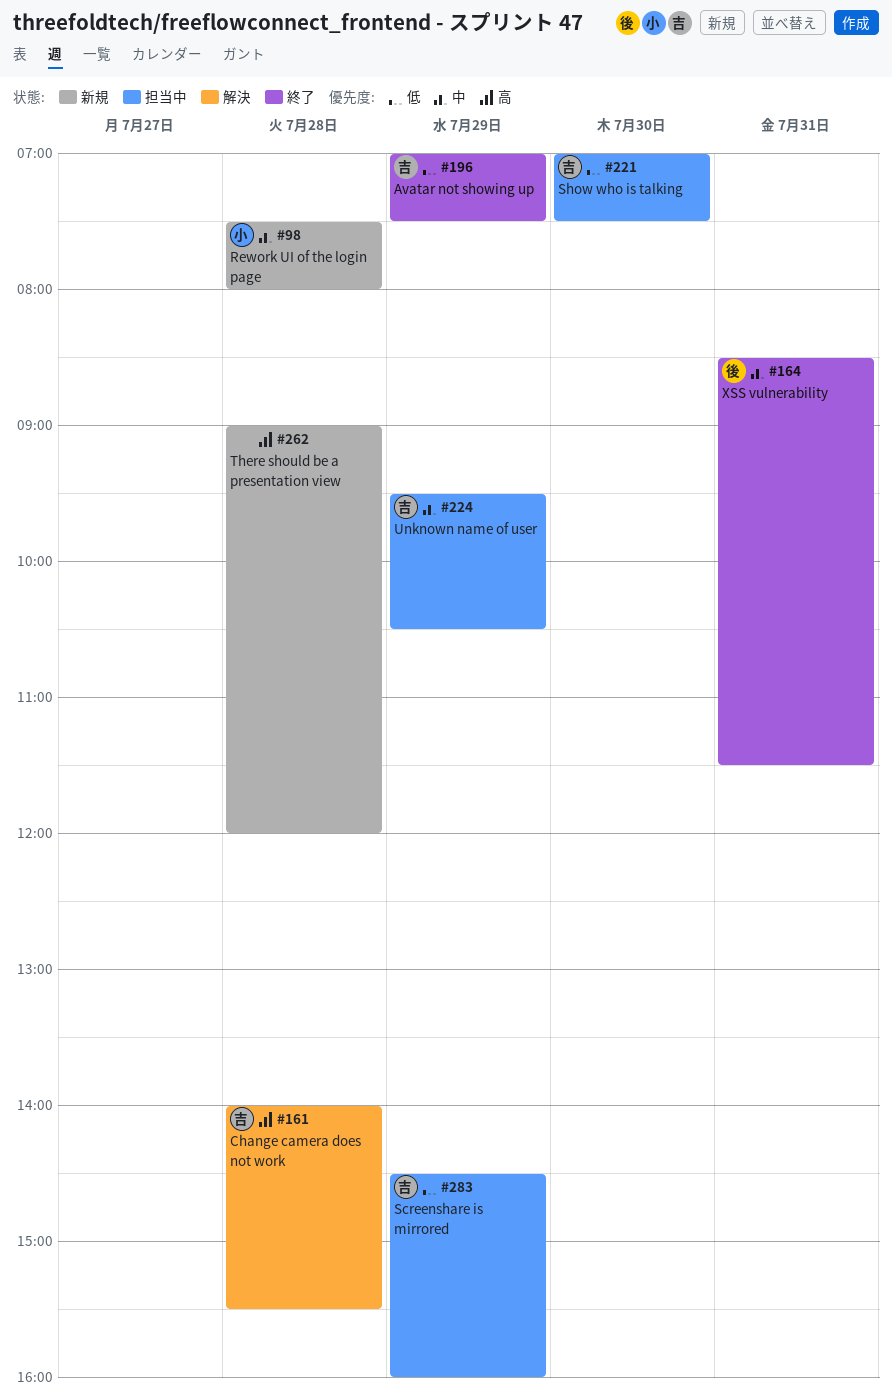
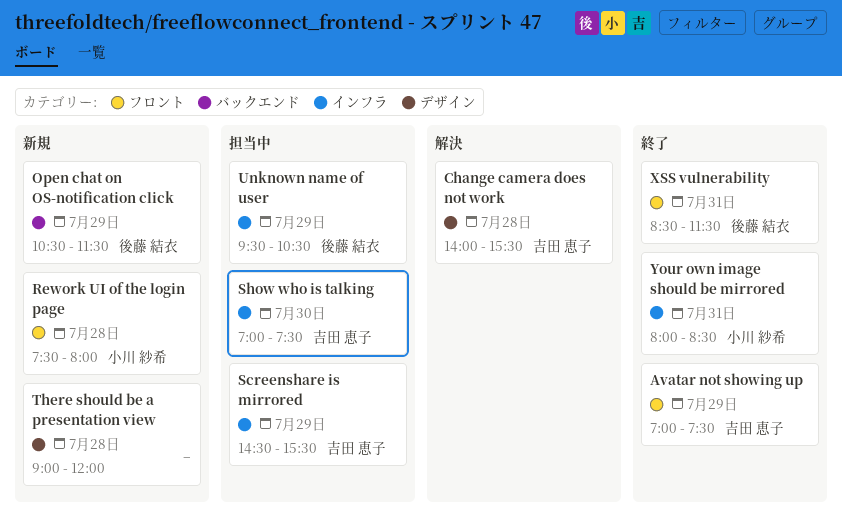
Open chat on OS-notification click: none -> present
Screenshare is mirrored, ends: 16:00 -> 15:30
Unknown name of user, owner: 吉田 恵子 -> 後藤 結衣
Your own image should be mirrored: none -> present

